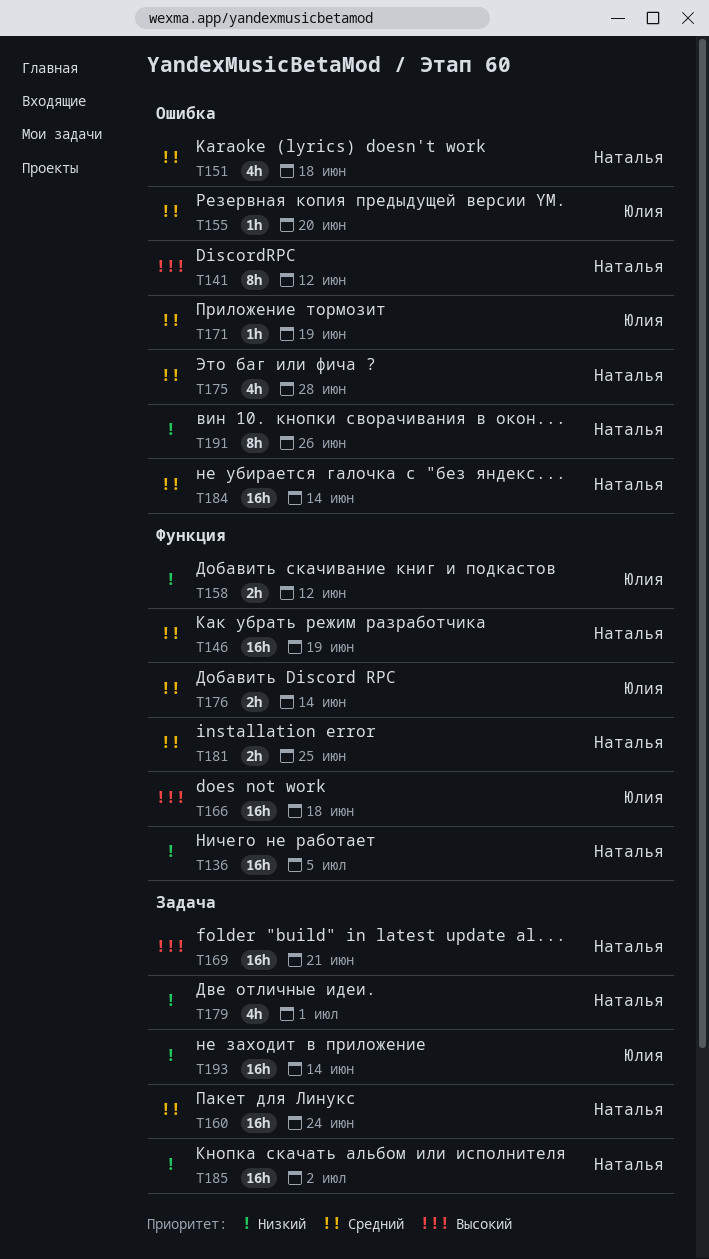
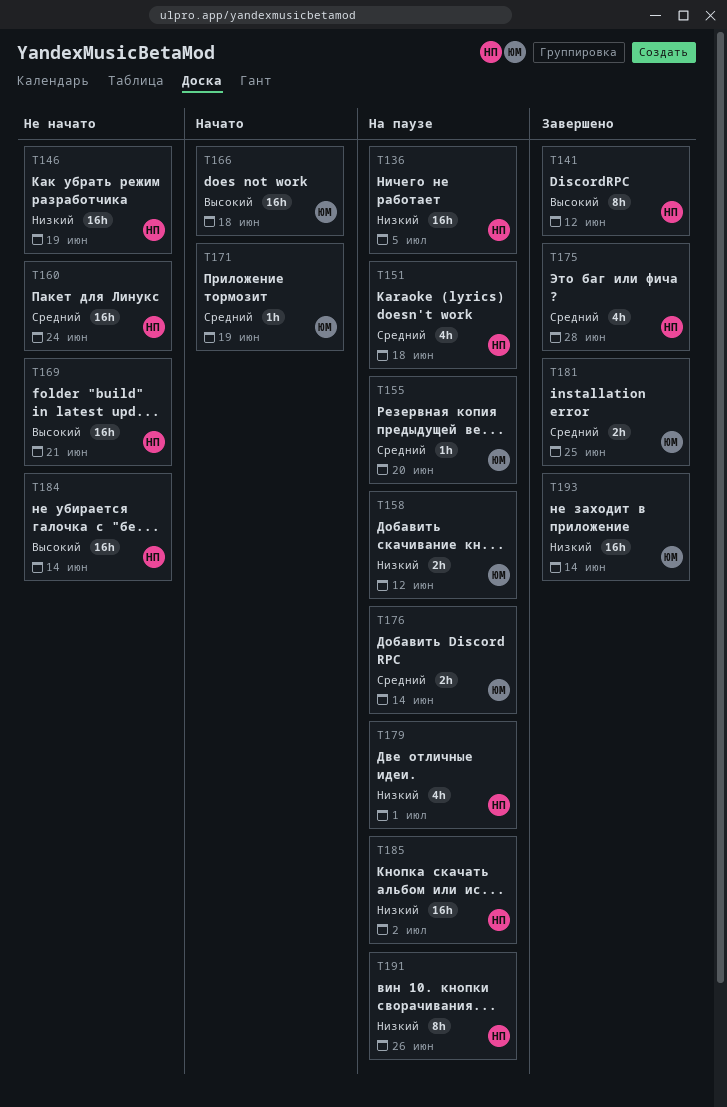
T146, priority: Средний -> Низкий
T181, owner: Наталья -> Юлия
T184, priority: Средний -> Высокий

